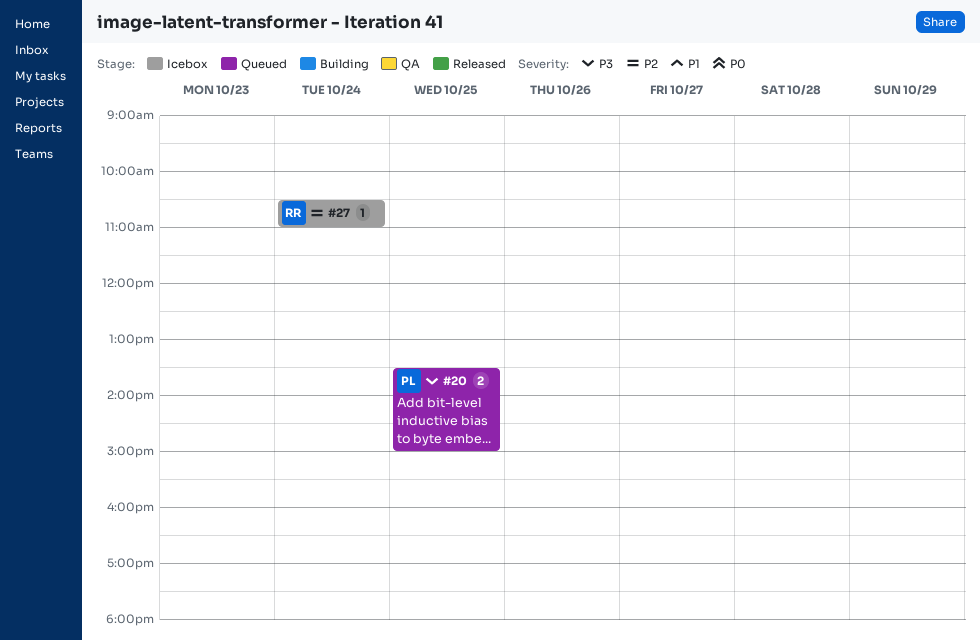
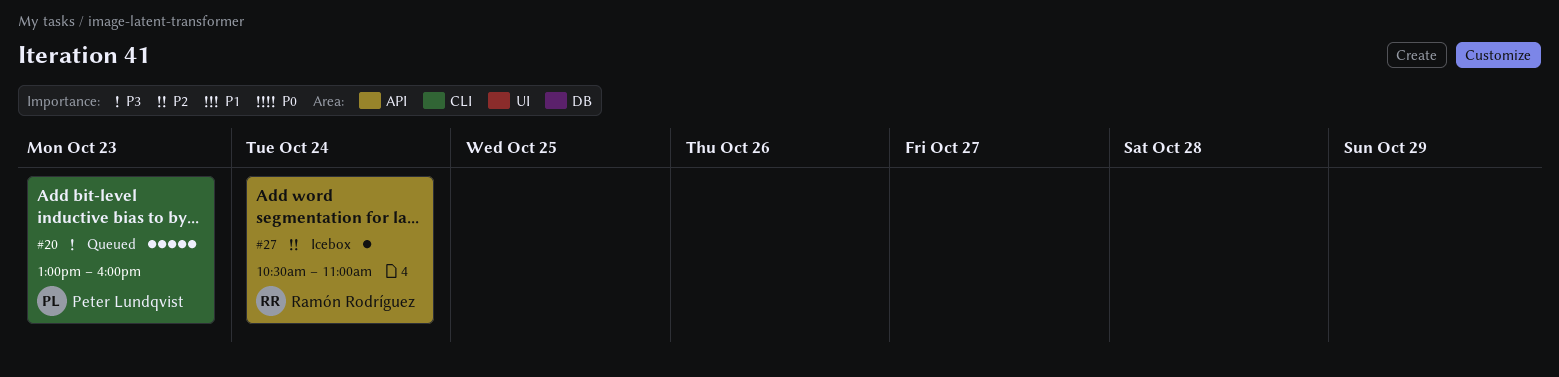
#20, estimate: 2 -> 5
#20, day: Oct 25 -> Oct 23
#20, begins: 13:30 -> 13:00
#20, ends: 15:00 -> 16:00

